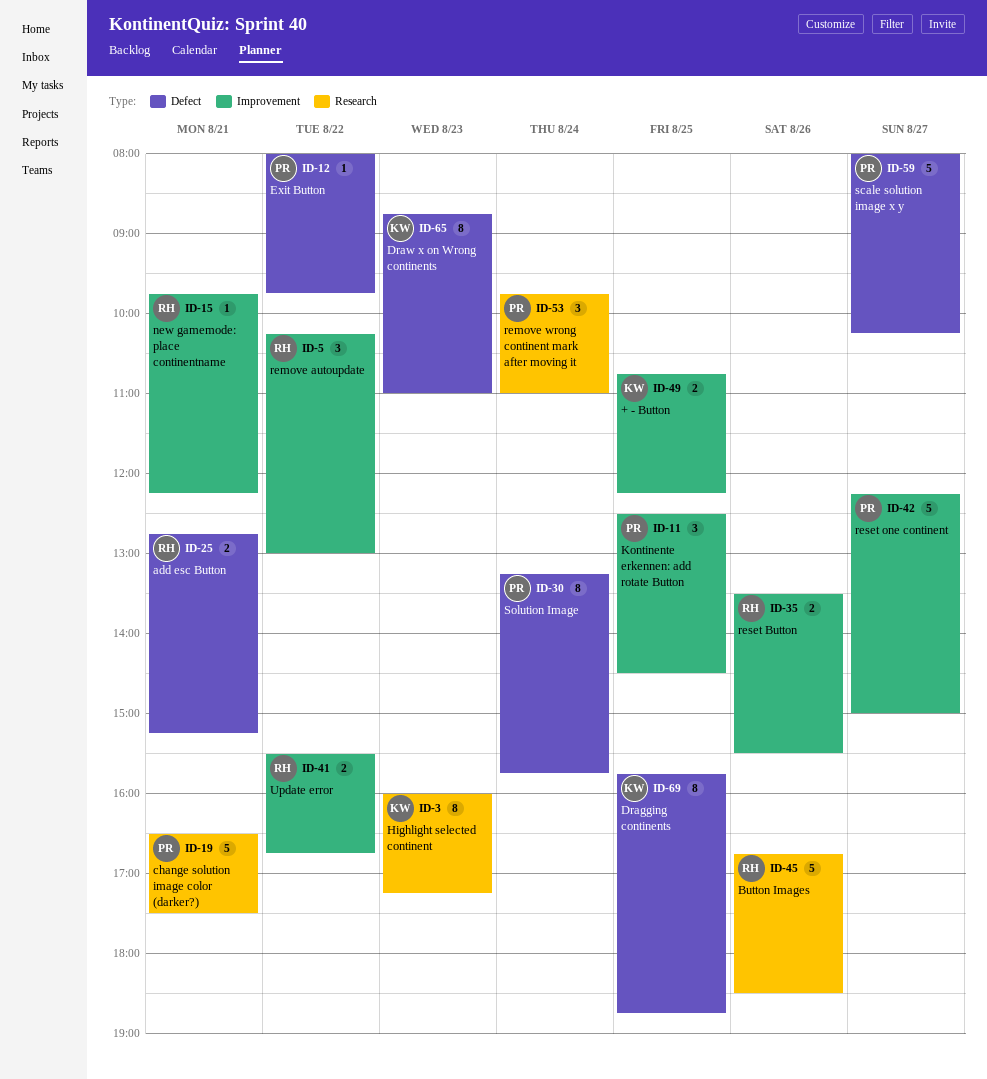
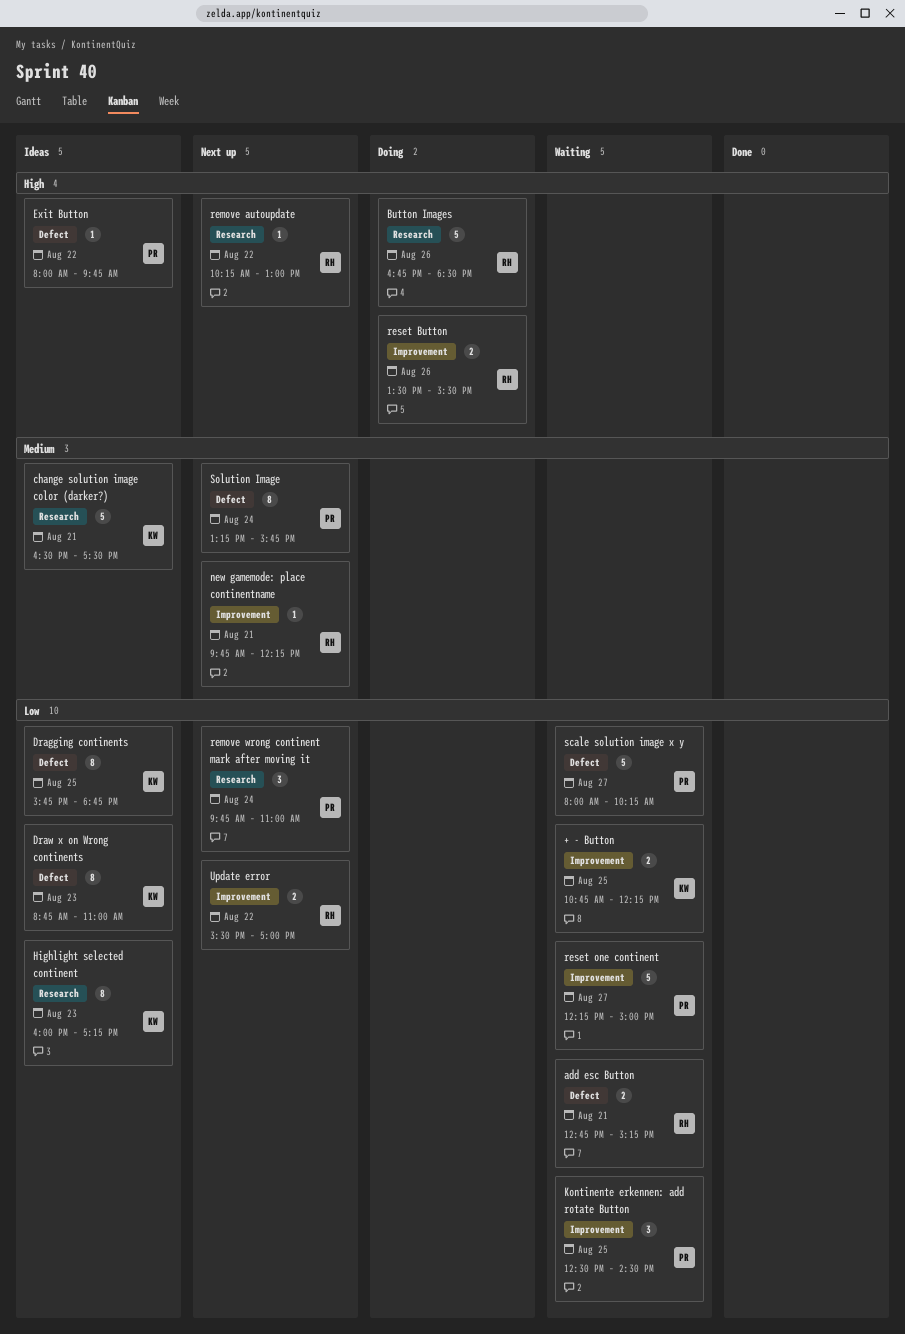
change solution image color (darker?), owner: PR -> KW
remove autoupdate, label: Improvement -> Research
remove autoupdate, estimate: 3 -> 1
Update error, ends: 16:45 -> 17:00

